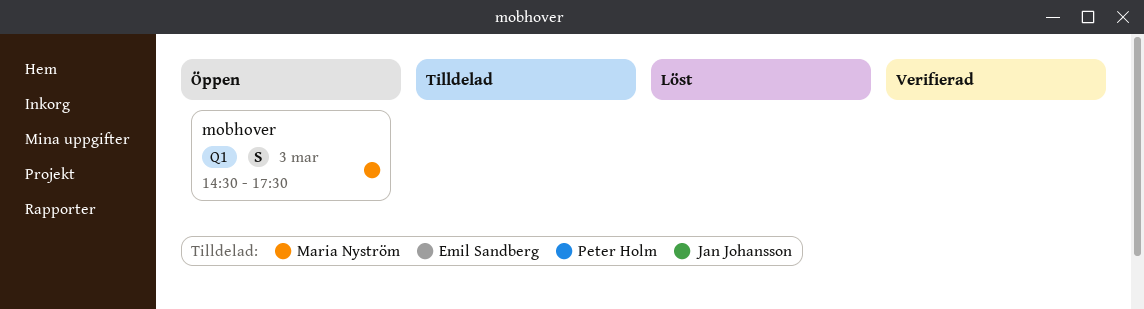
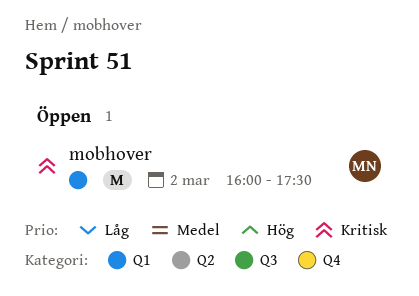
mobhover, estimate: S -> M
mobhover, day: Mar 3 -> Mar 2
mobhover, begins: 14:30 -> 16:00

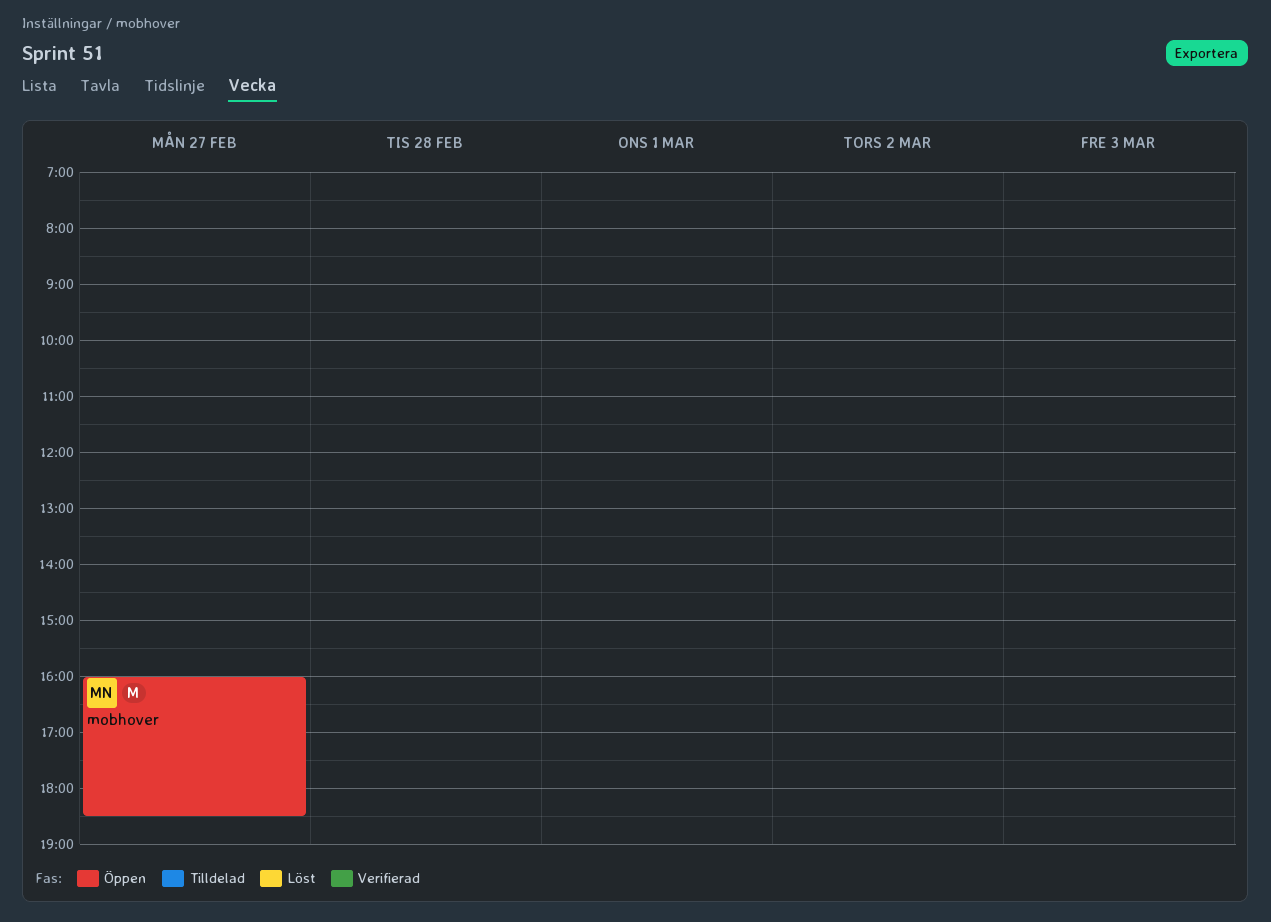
mobhover, day: Mar 2 -> Feb 27
mobhover, ends: 17:30 -> 18:30

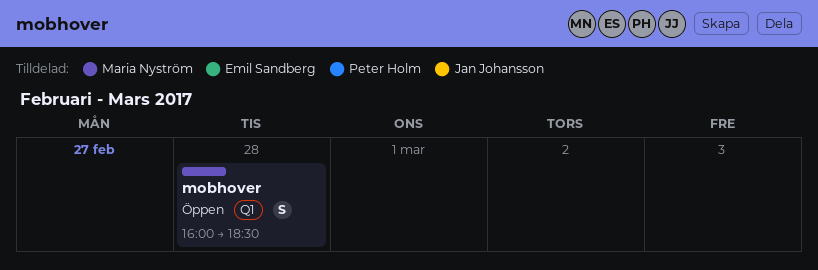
mobhover, estimate: M -> S
mobhover, day: Feb 27 -> Feb 28

